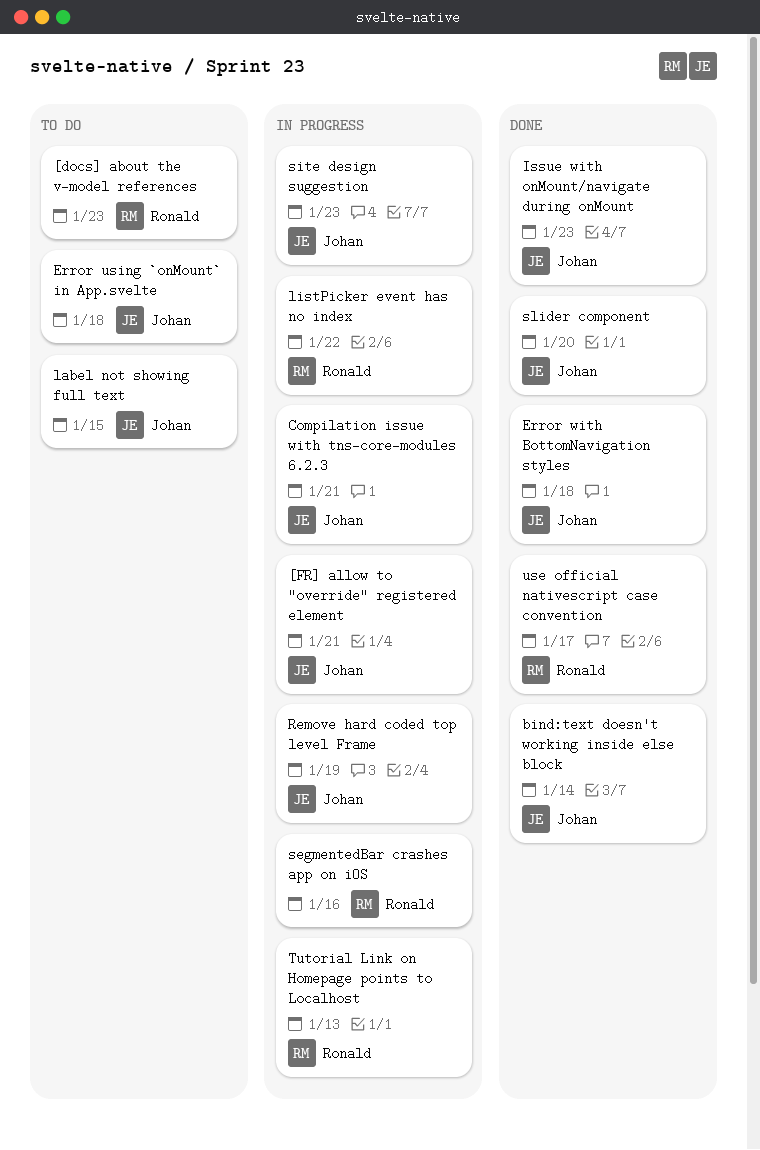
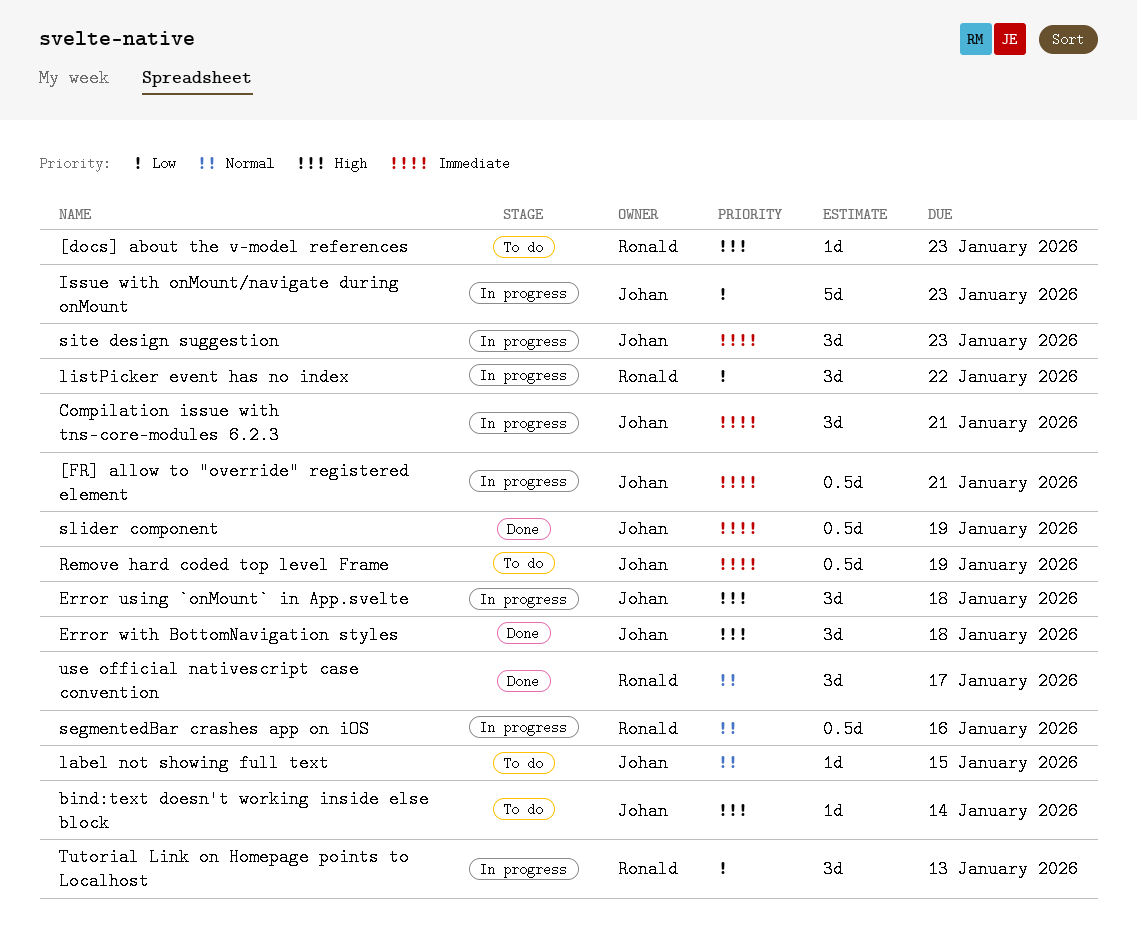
bind:text doesn't working inside else block, status: Done -> To do
Error using `onMount` in App.svelte, status: To do -> In progress
Issue with onMount/navigate during onMount, status: Done -> In progress
Remove hard coded top level Frame, status: In progress -> To do
slider component, due: Jan 20 -> Jan 19

